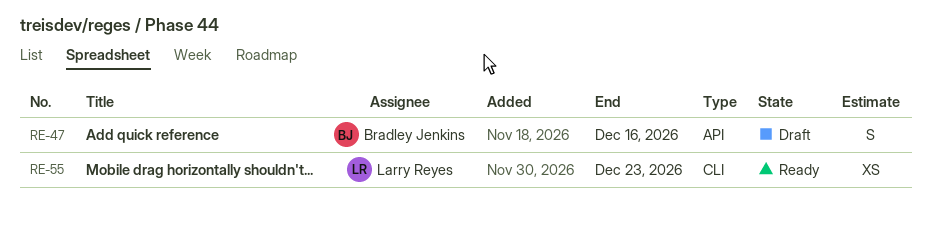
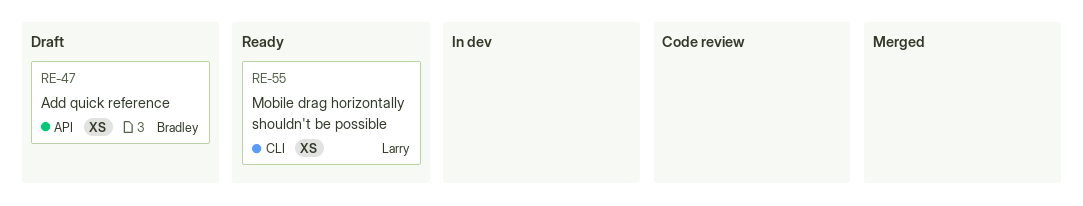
RE-47, estimate: S -> XS

